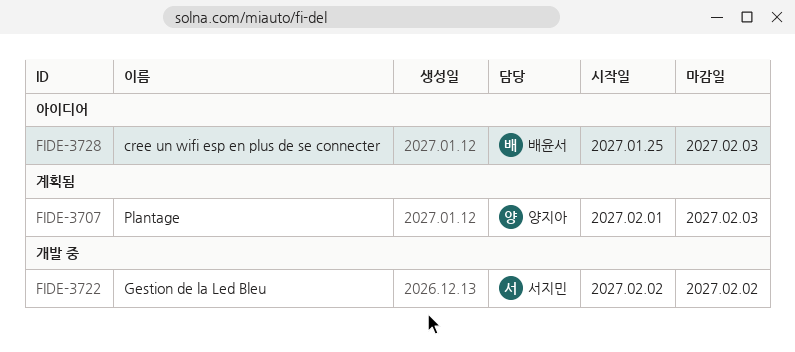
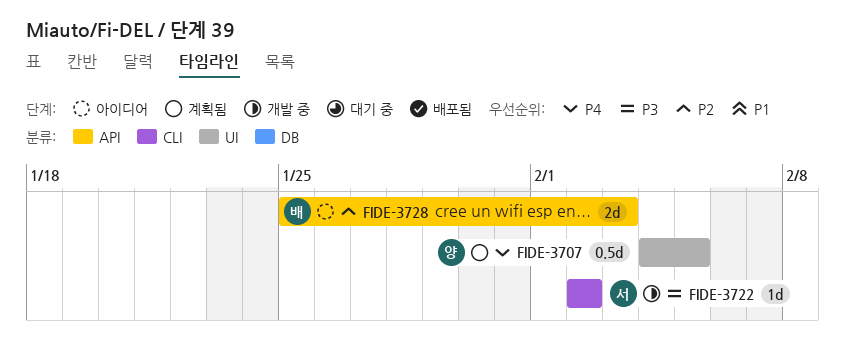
FIDE-3707, start: Feb 1 -> Feb 4
FIDE-3707, due: Feb 3 -> Feb 5

